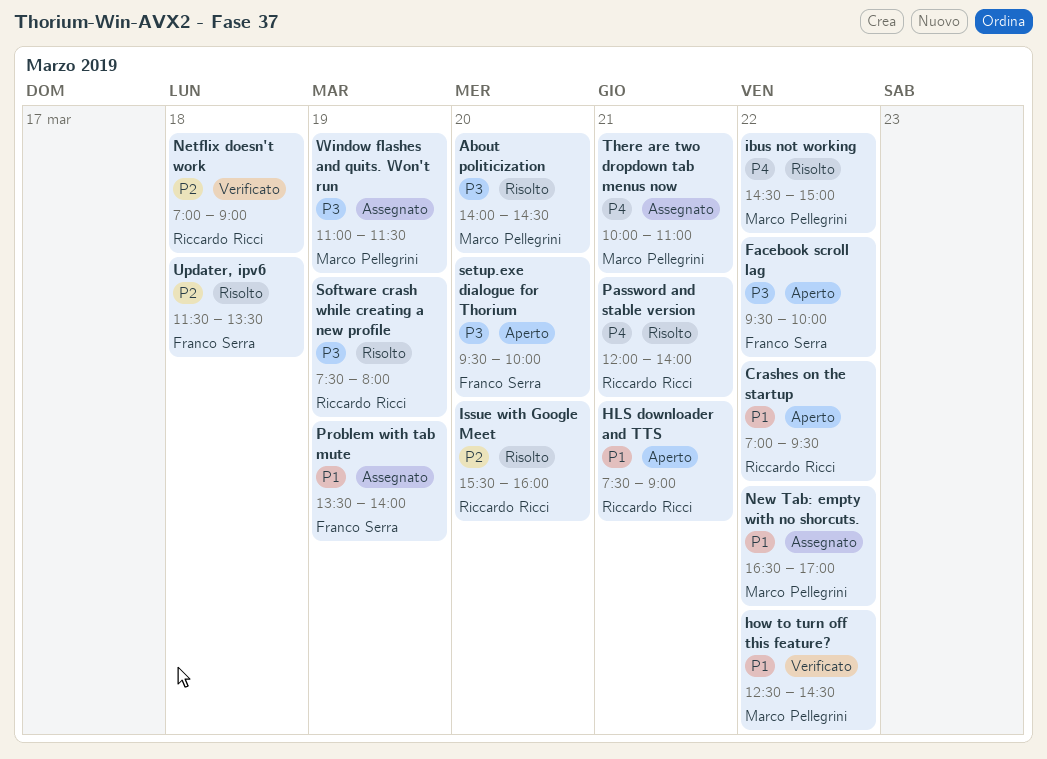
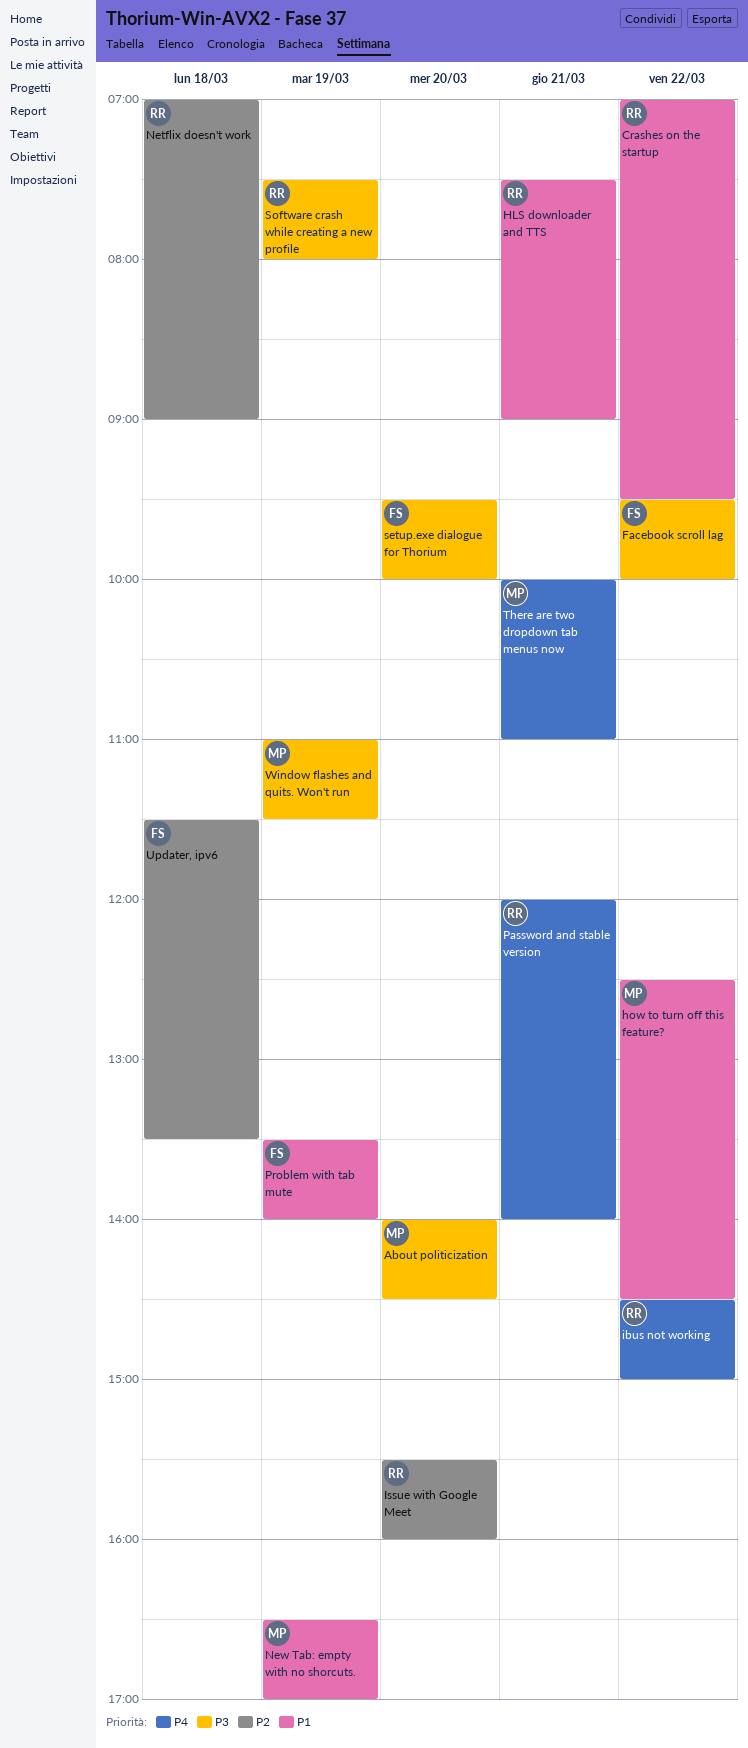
ibus not working, owner: Marco Pellegrini -> Riccardo Ricci
New Tab: empty with no shorcuts., day: Mar 22 -> Mar 19

